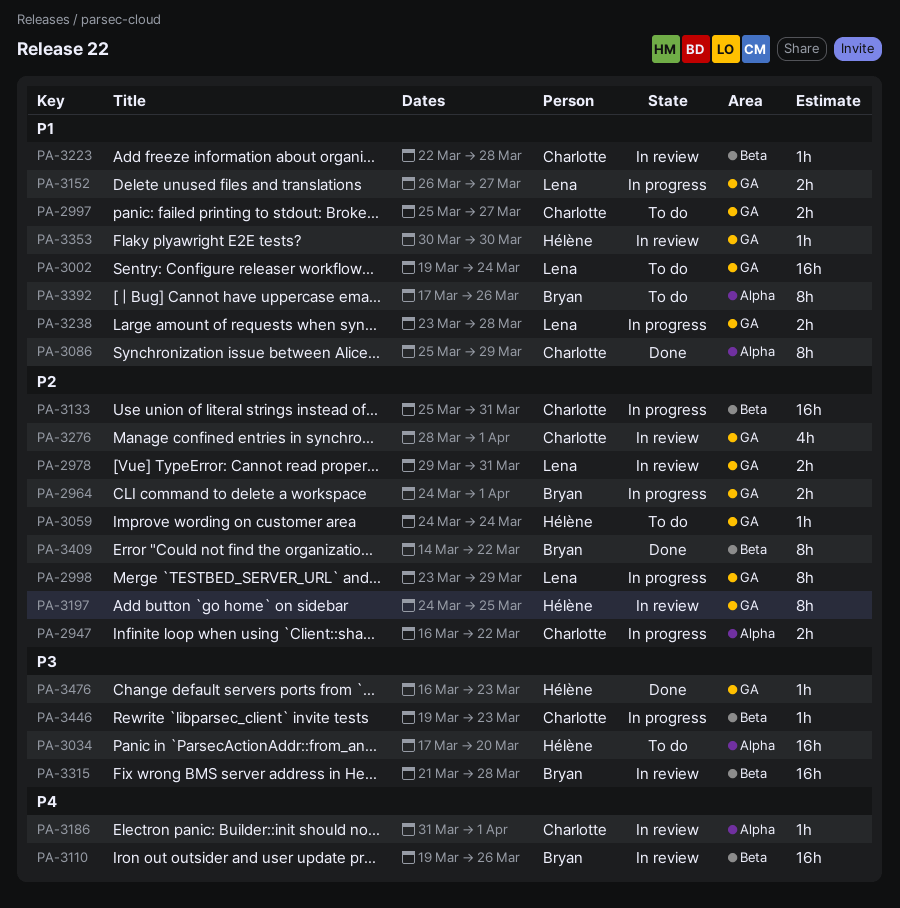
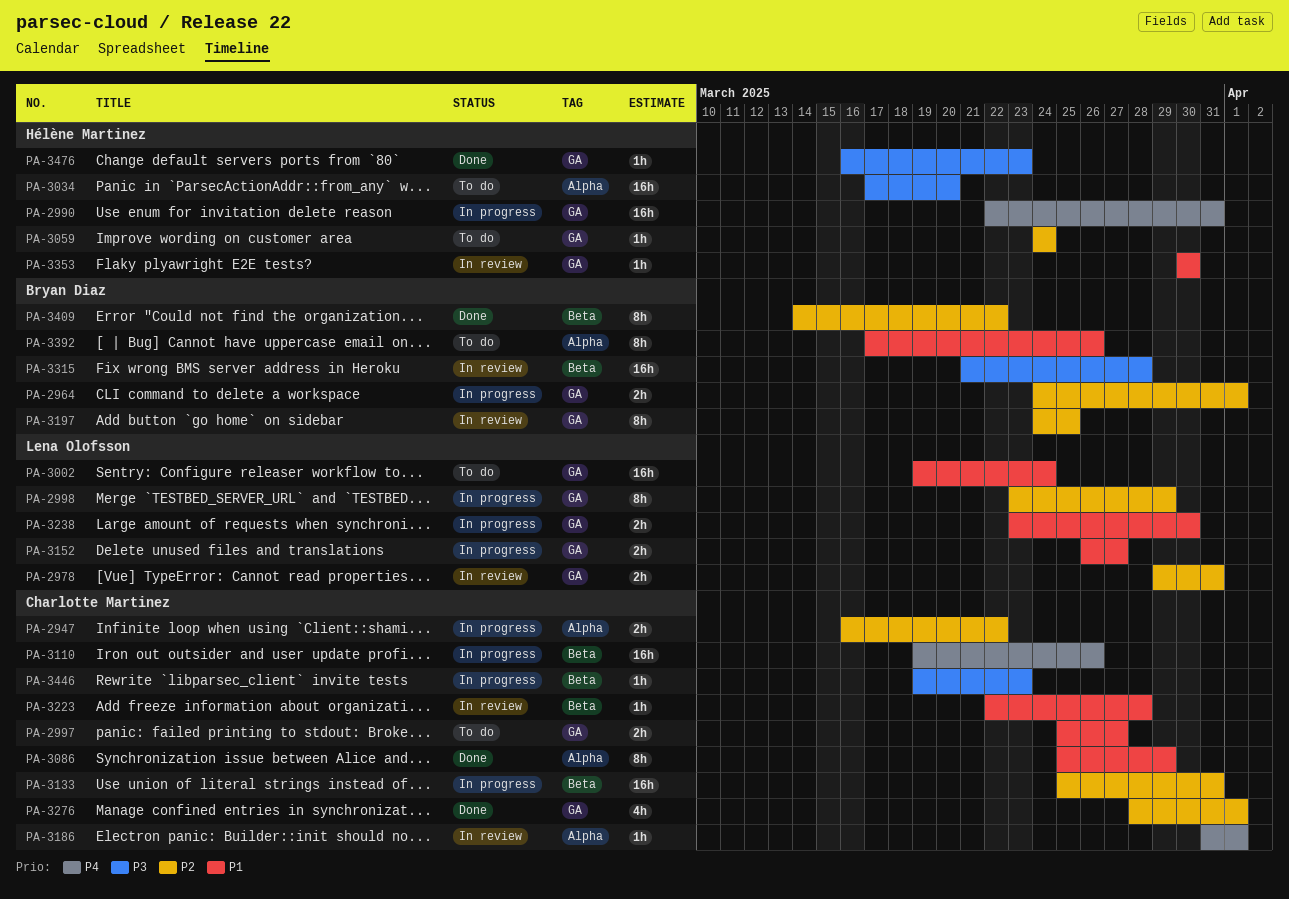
PA-2990: none -> present
PA-3110, status: In review -> In progress
PA-3110, owner: Bryan Diaz -> Charlotte Martinez
PA-3197, owner: Hélène Martinez -> Bryan Diaz
PA-3238, due: Mar 28 -> Mar 30
PA-3276, status: In review -> Done

